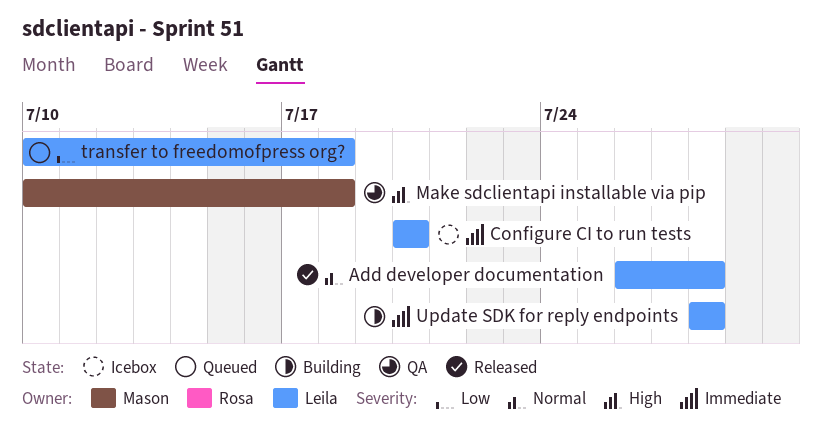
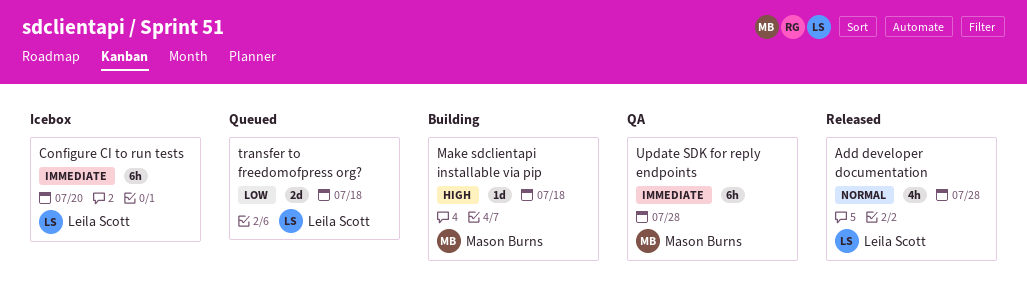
Make sdclientapi installable via pip, status: QA -> Building
Update SDK for reply endpoints, status: Building -> QA
Update SDK for reply endpoints, owner: Leila Scott -> Mason Burns

